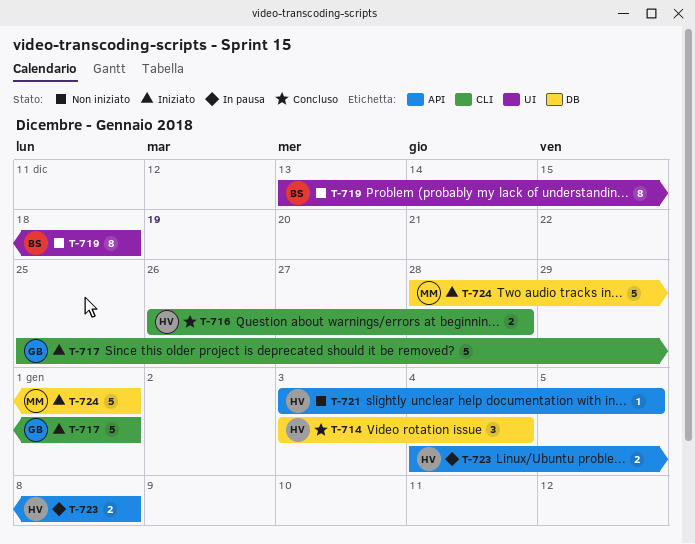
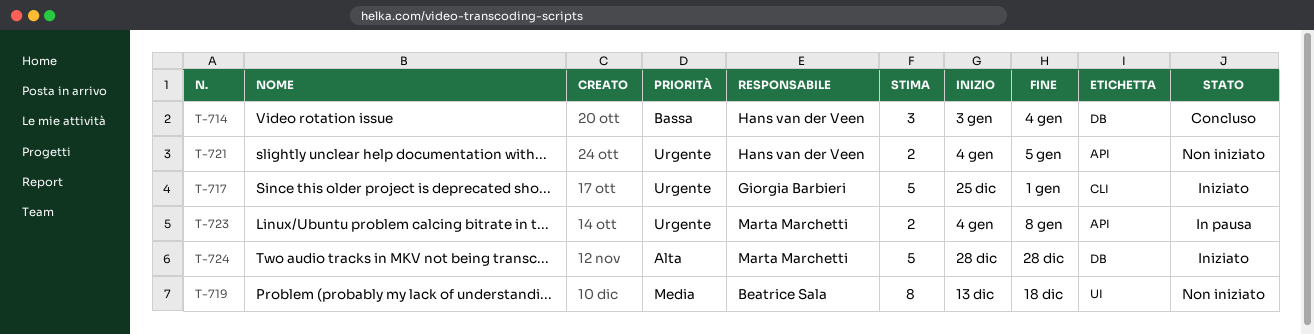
T-716: present -> none
T-721, estimate: 1 -> 2
T-721, start: Jan 3 -> Jan 4
T-723, owner: Hans van der Veen -> Marta Marchetti
T-724, due: Jan 1 -> Dec 28

